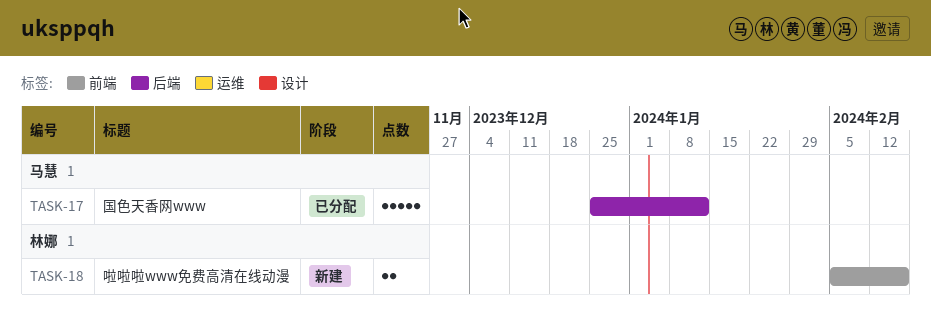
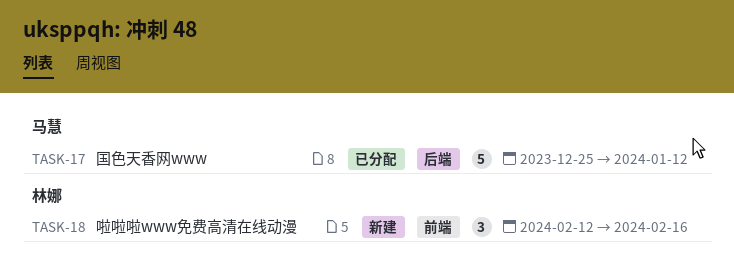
TASK-18, estimate: 2 -> 3
TASK-18, start: Feb 5 -> Feb 12

